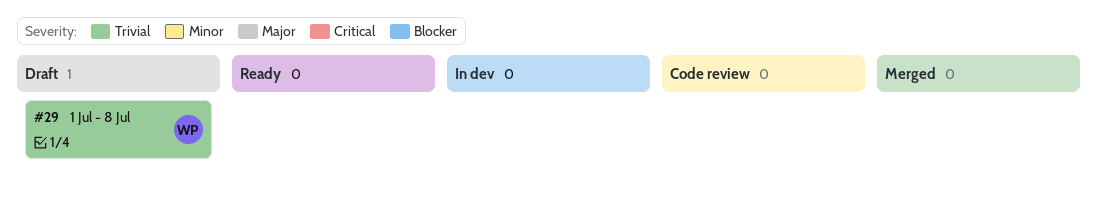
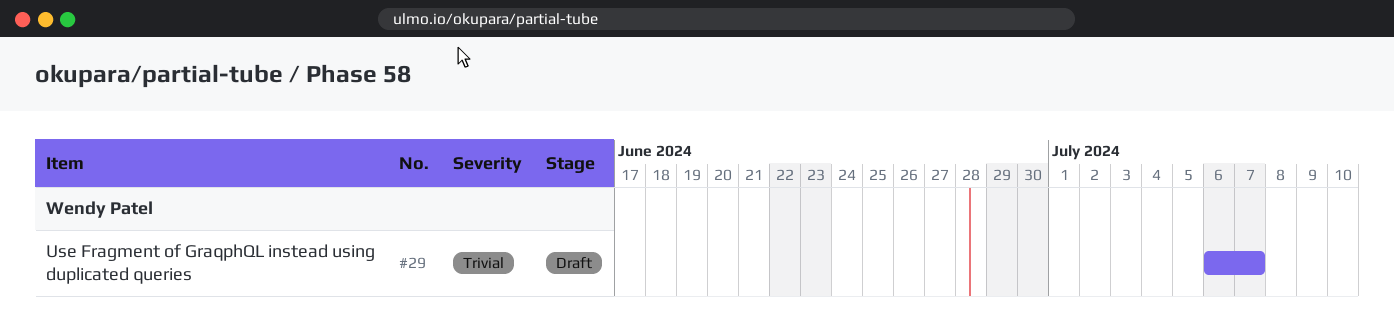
#29, start: Jul 1 -> Jul 6
#29, due: Jul 8 -> Jul 7

